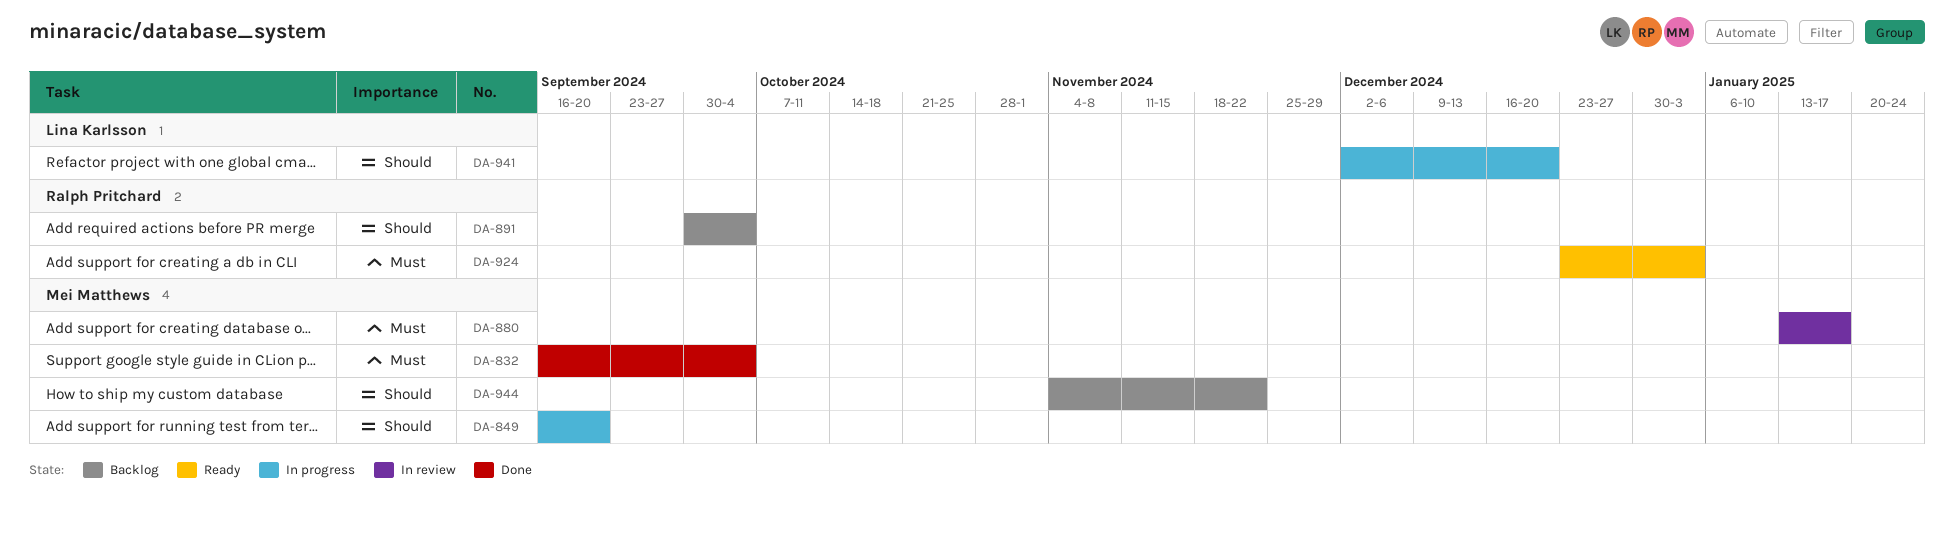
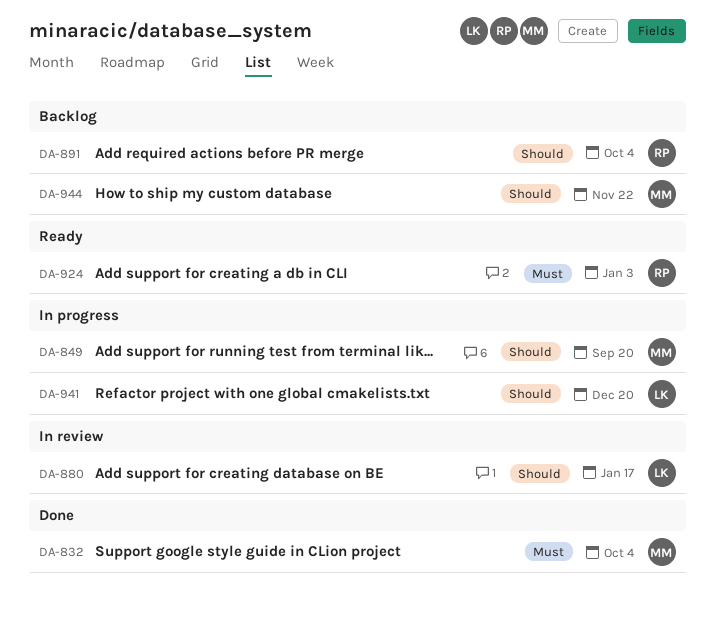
DA-880, owner: Mei Matthews -> Lina Karlsson
DA-880, priority: Must -> Should

